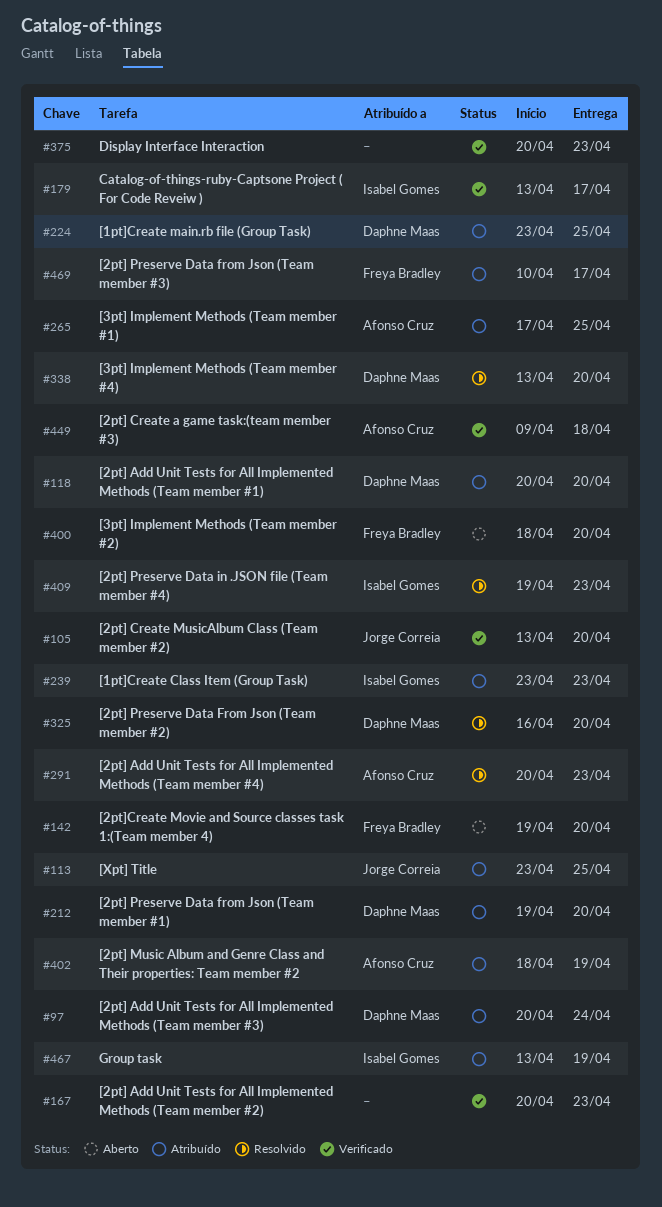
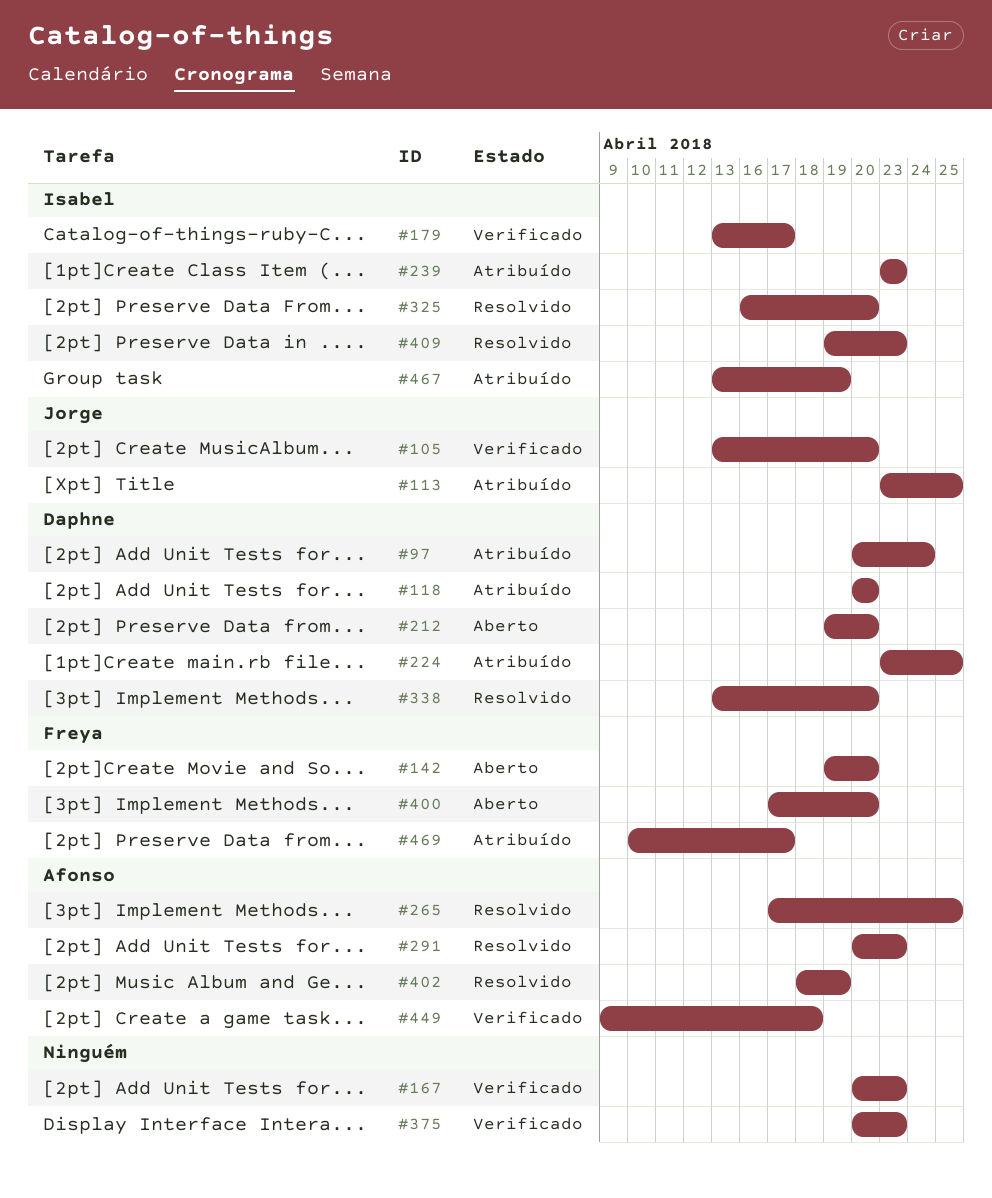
#212, status: Atribuído -> Aberto
#265, status: Atribuído -> Resolvido
#325, owner: Daphne Maas -> Isabel Gomes
#400, start: Apr 18 -> Apr 17
#402, status: Atribuído -> Resolvido

